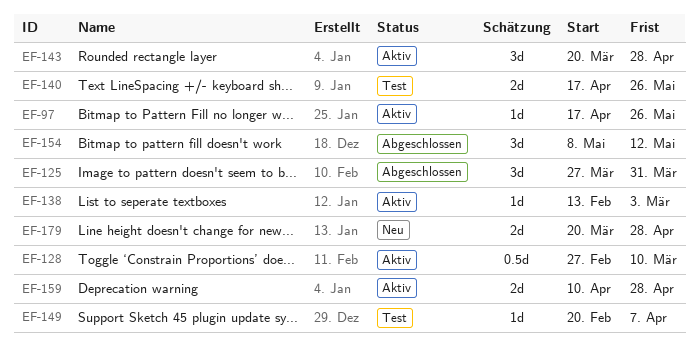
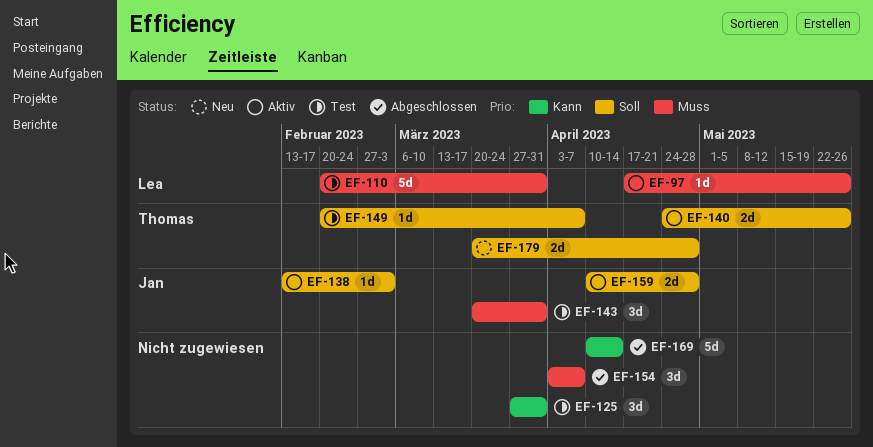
EF-110: none -> present
EF-125, status: Abgeschlossen -> Test
EF-128: present -> none
EF-140, status: Test -> Aktiv
EF-140, start: Apr 17 -> Apr 24
EF-143, status: Aktiv -> Test
EF-143, due: Apr 28 -> Mar 31
EF-154, start: May 8 -> Apr 3
EF-154, due: May 12 -> Apr 7
EF-169: none -> present

